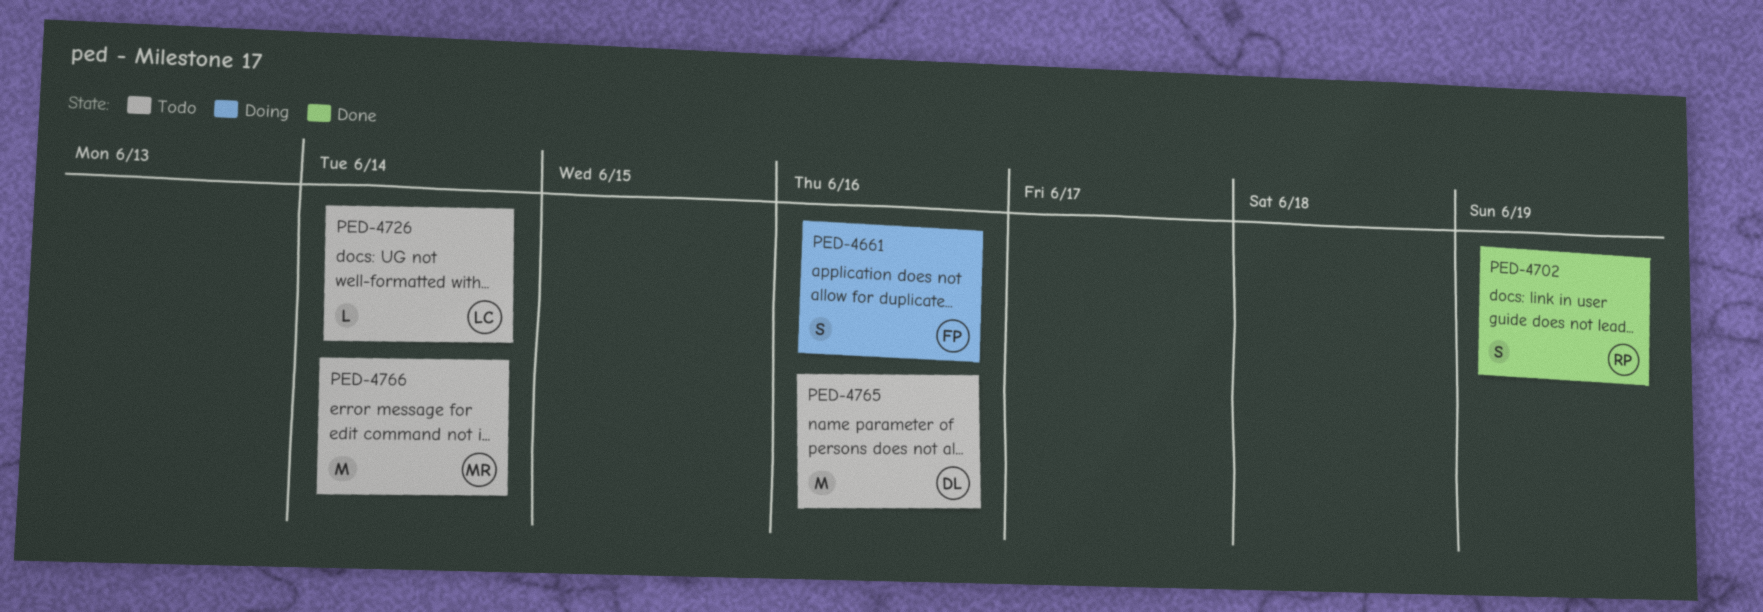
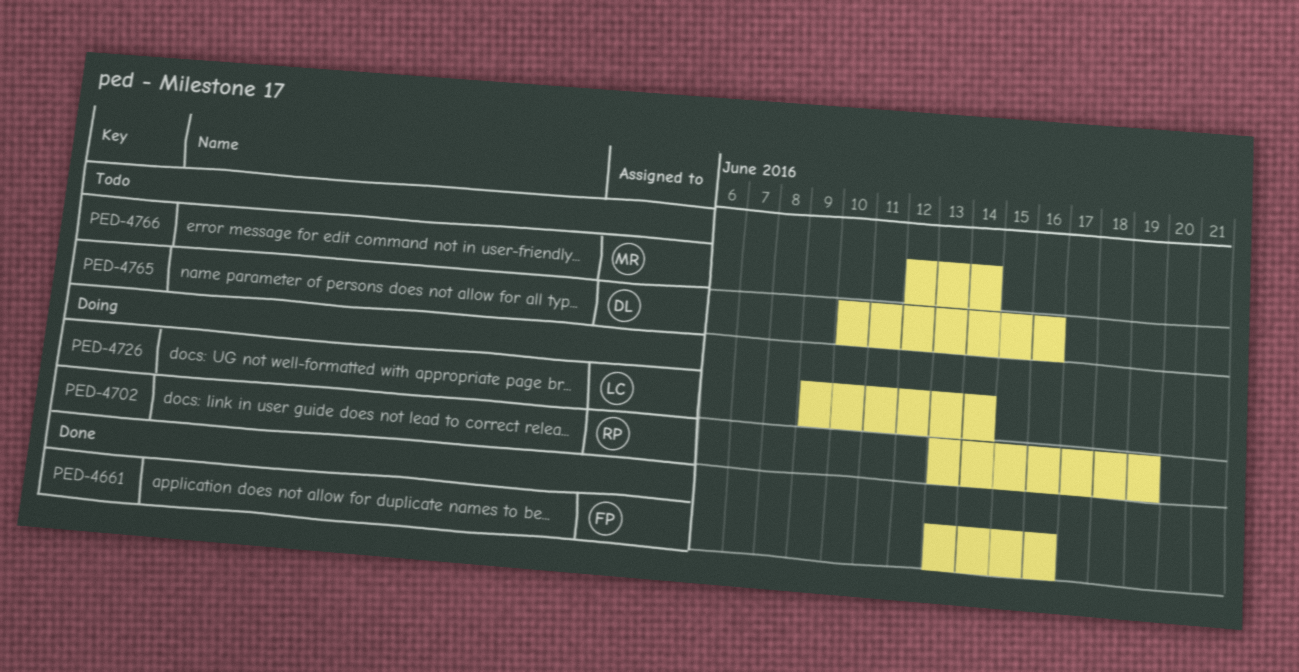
PED-4661, status: Doing -> Done
PED-4702, status: Done -> Doing
PED-4726, status: Todo -> Doing

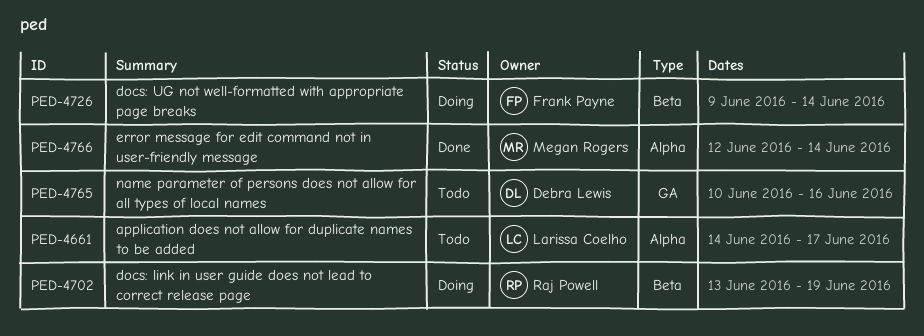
PED-4661, status: Done -> Todo
PED-4661, owner: Frank Payne -> Larissa Coelho
PED-4661, start: Jun 13 -> Jun 14
PED-4661, due: Jun 16 -> Jun 17
PED-4726, owner: Larissa Coelho -> Frank Payne
PED-4766, status: Todo -> Done

